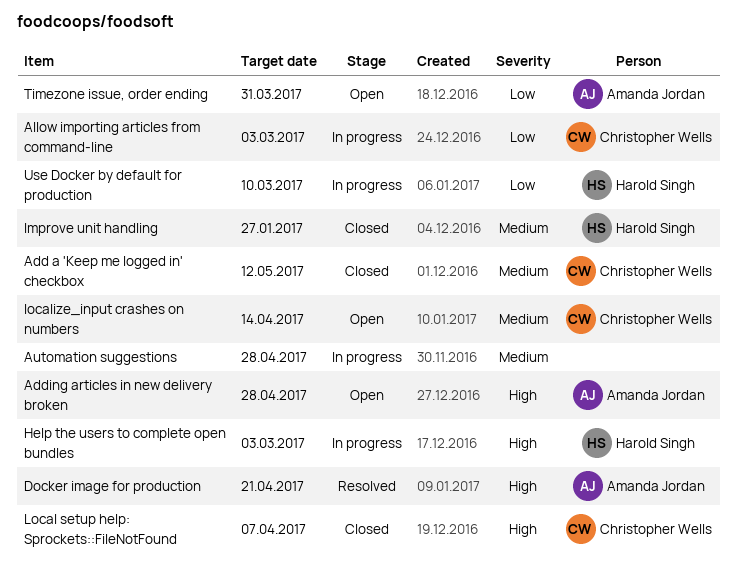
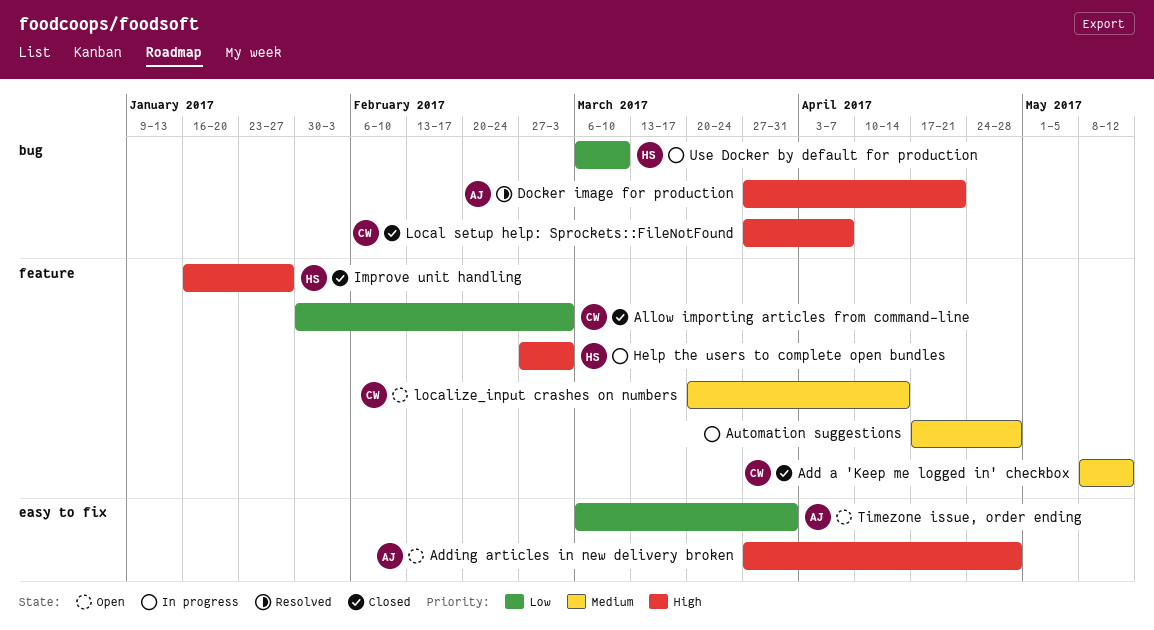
Allow importing articles from command-line, status: In progress -> Closed
Improve unit handling, priority: Medium -> High

